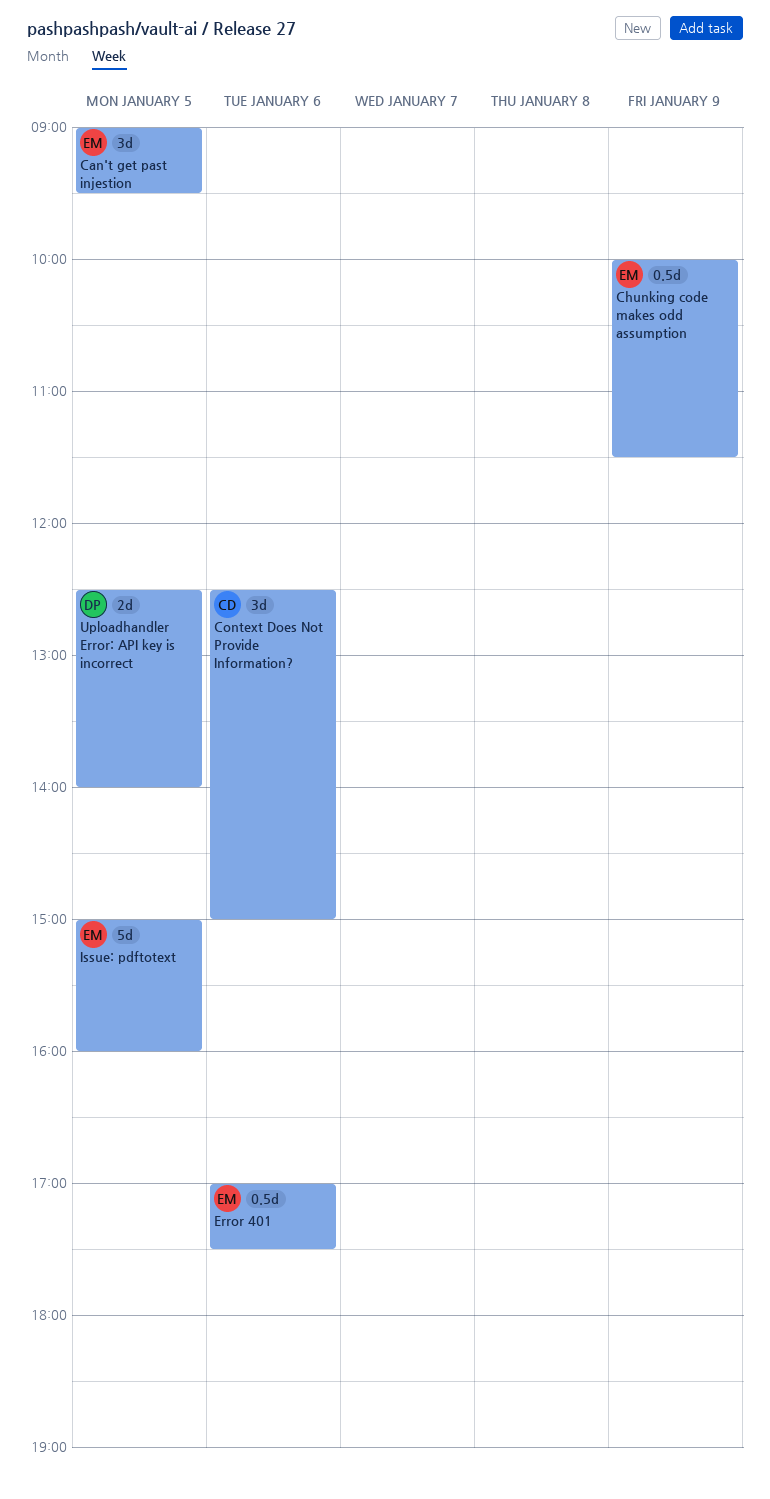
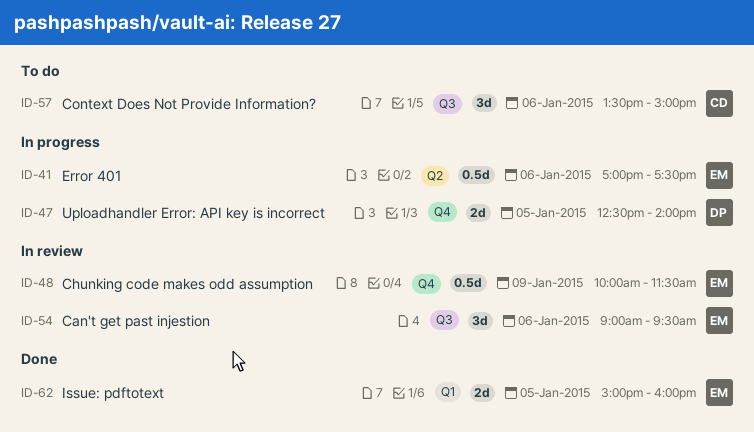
Can't get past injestion, day: Jan 5 -> Jan 6
Context Does Not Provide Information?, begins: 12:30 -> 13:30
Issue: pdftotext, estimate: 5d -> 2d

